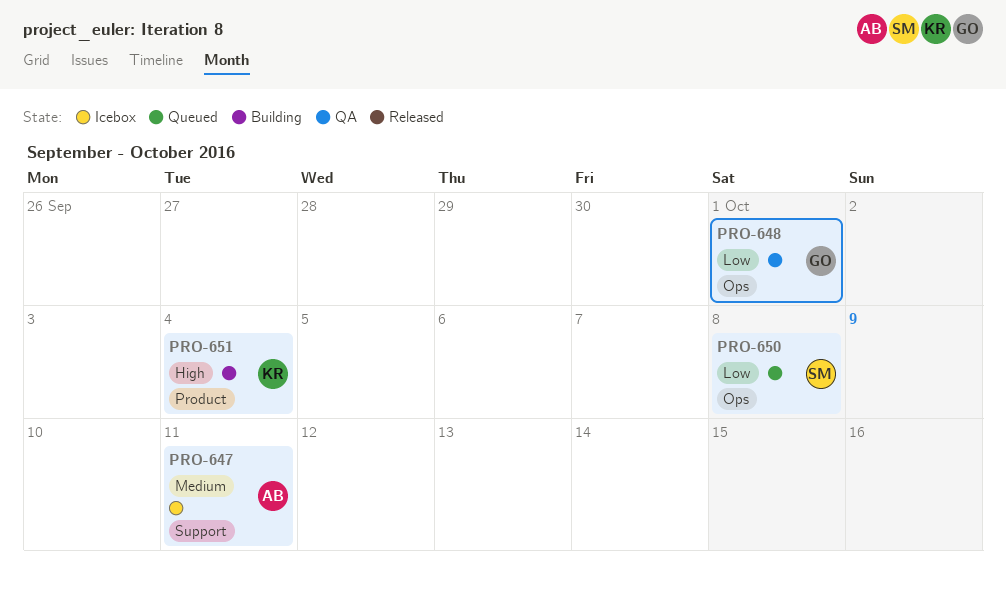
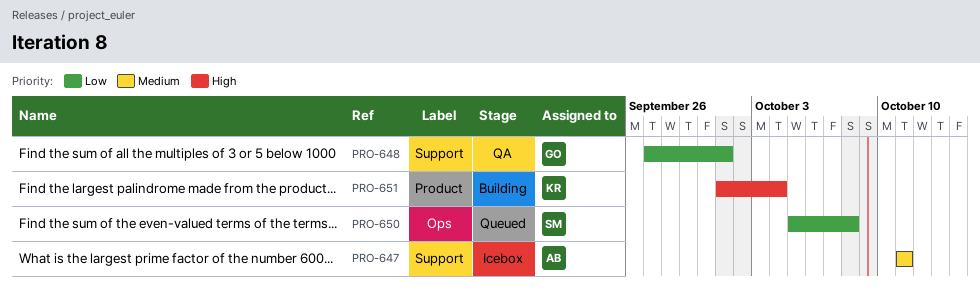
PRO-648, label: Ops -> Support

